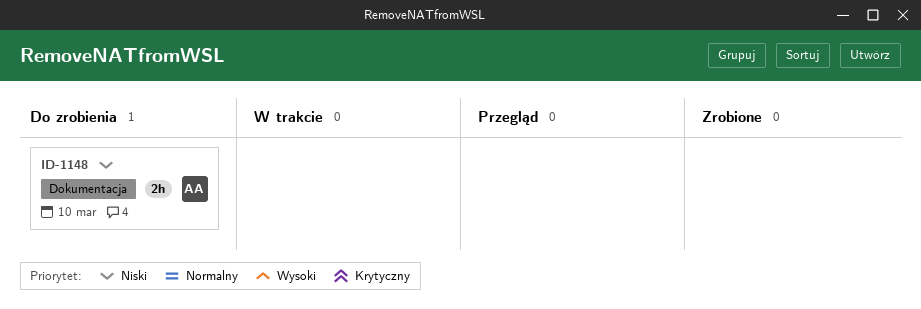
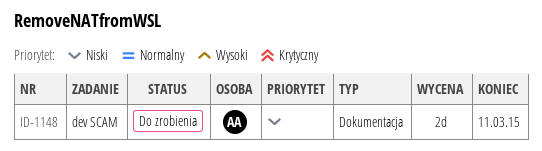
ID-1148, estimate: 2h -> 2d
ID-1148, due: Mar 10 -> Mar 11

